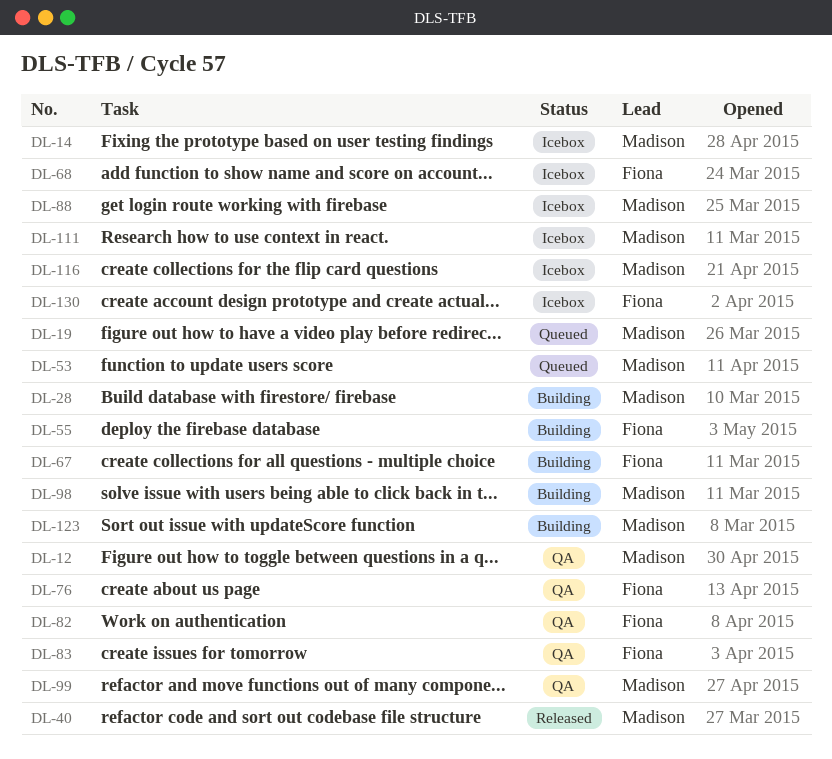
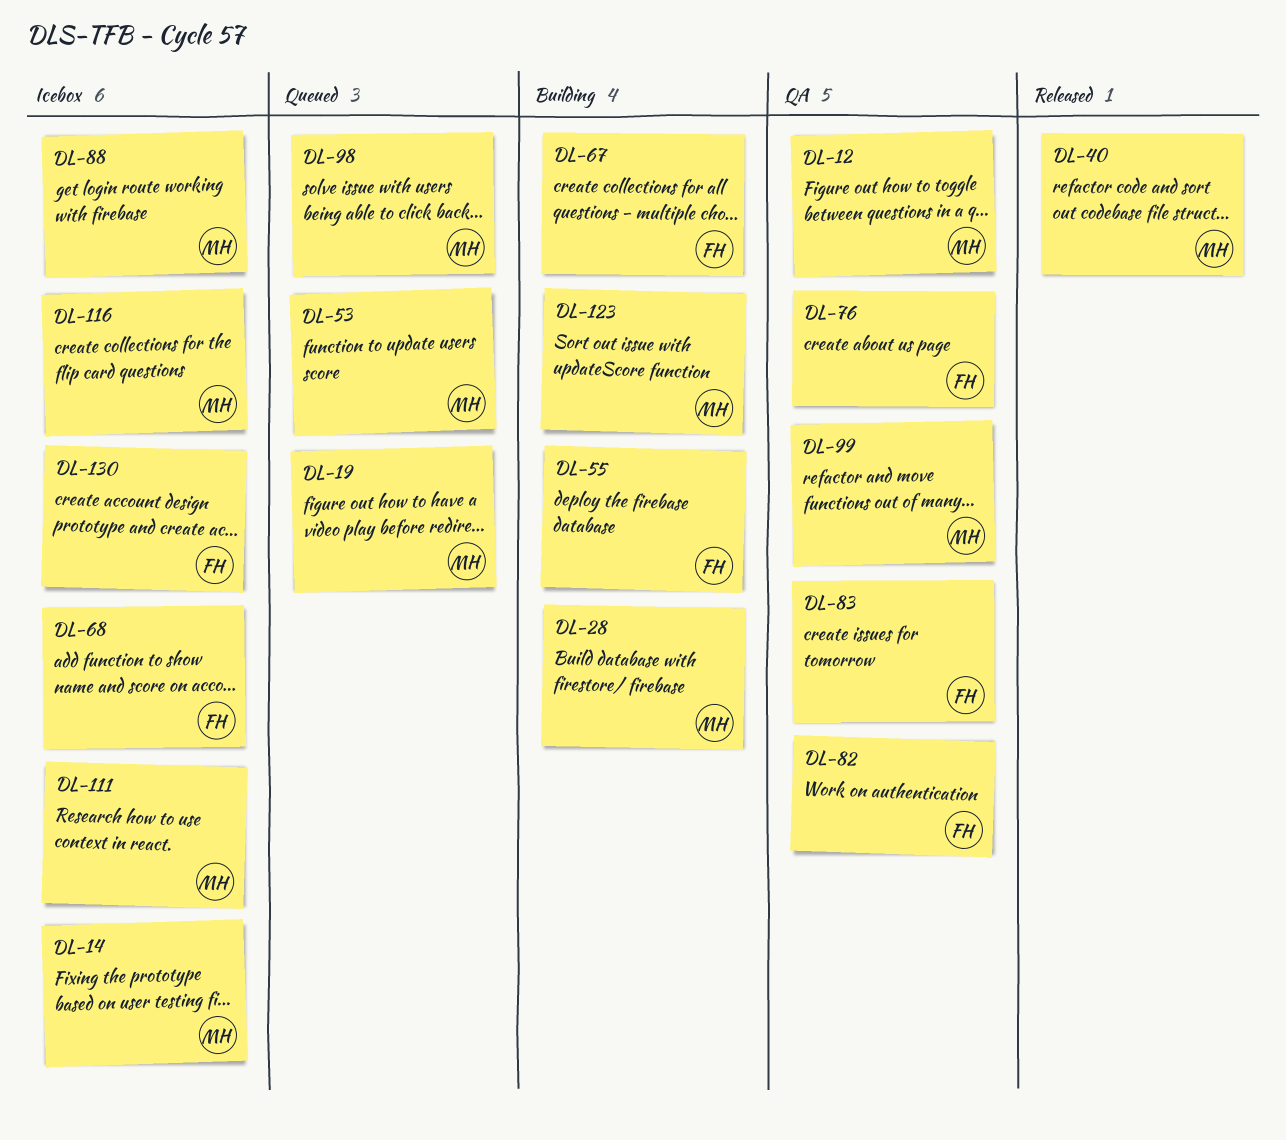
DL-98, status: Building -> Queued

